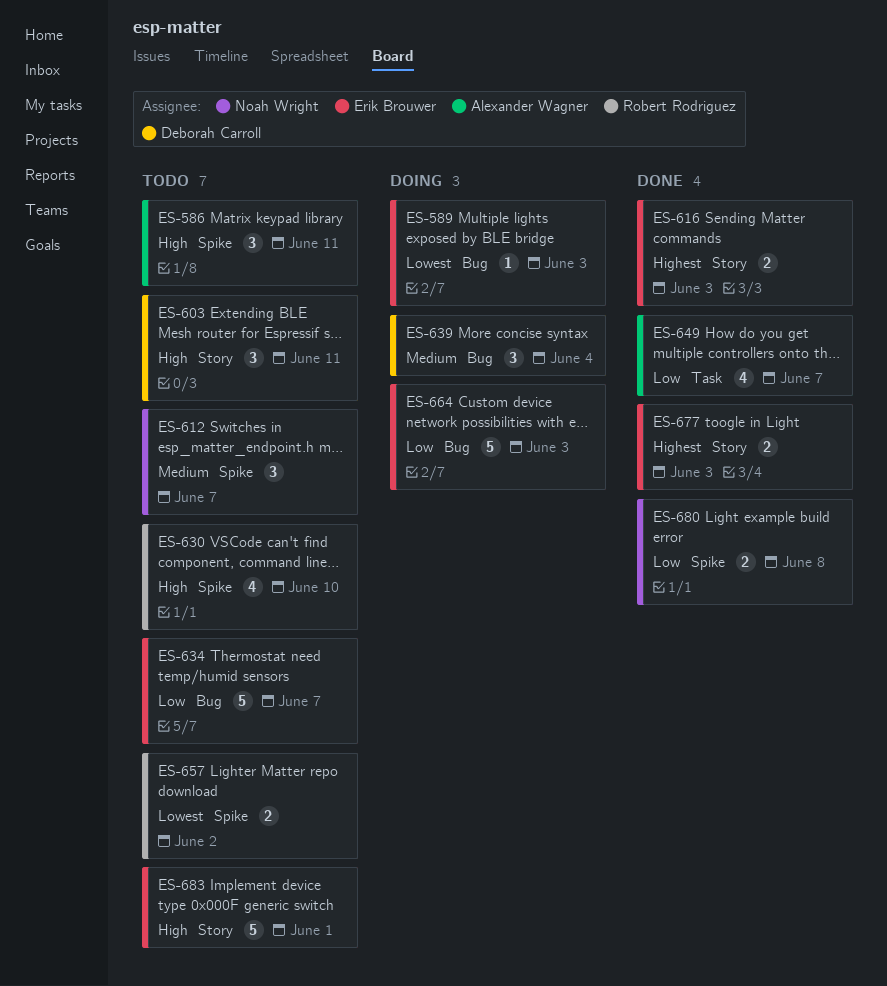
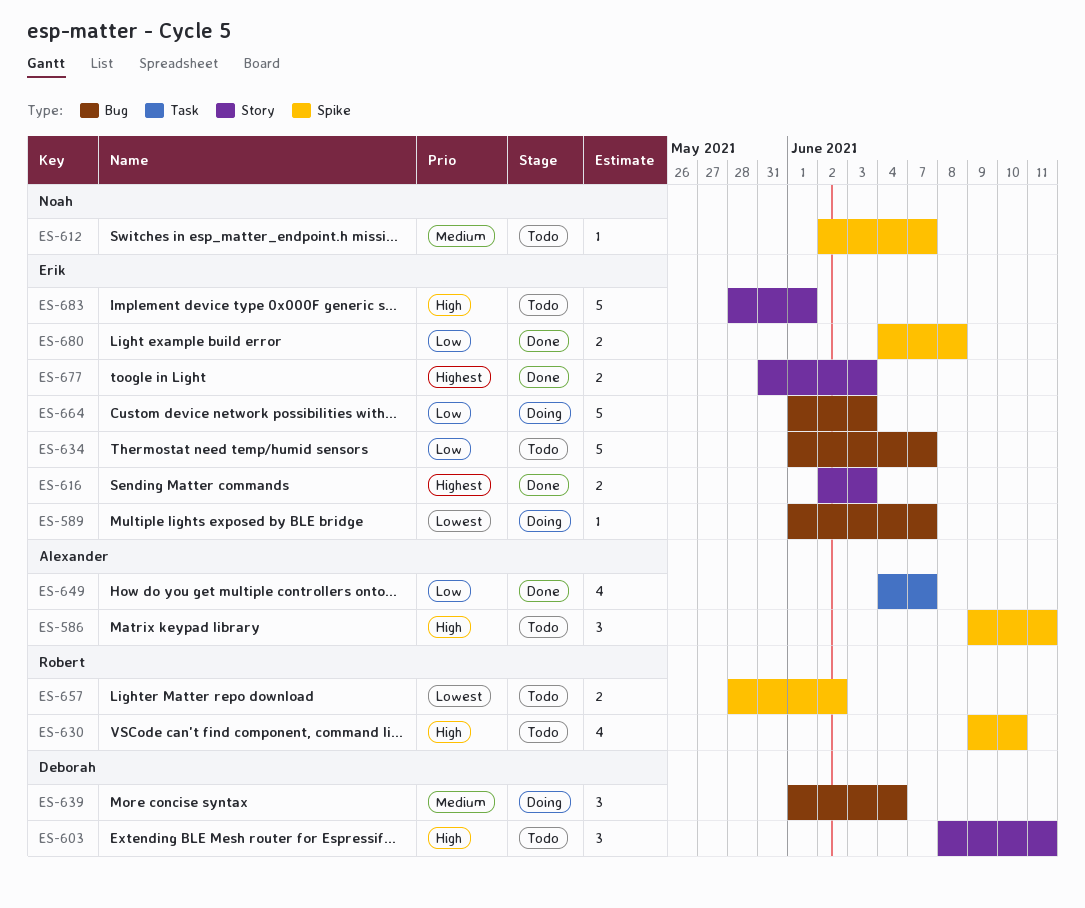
ES-589, due: Jun 3 -> Jun 7
ES-612, estimate: 3 -> 1
ES-680, owner: Noah Wright -> Erik Brouwer

